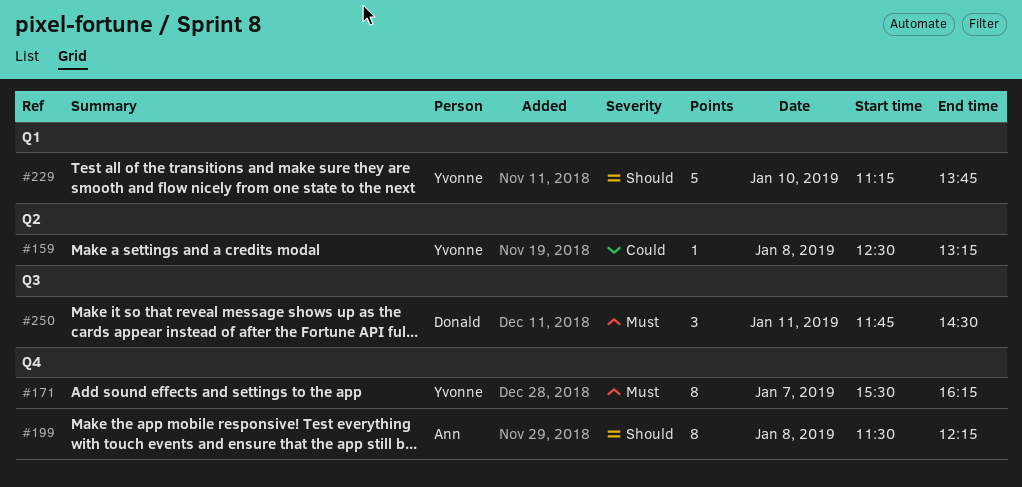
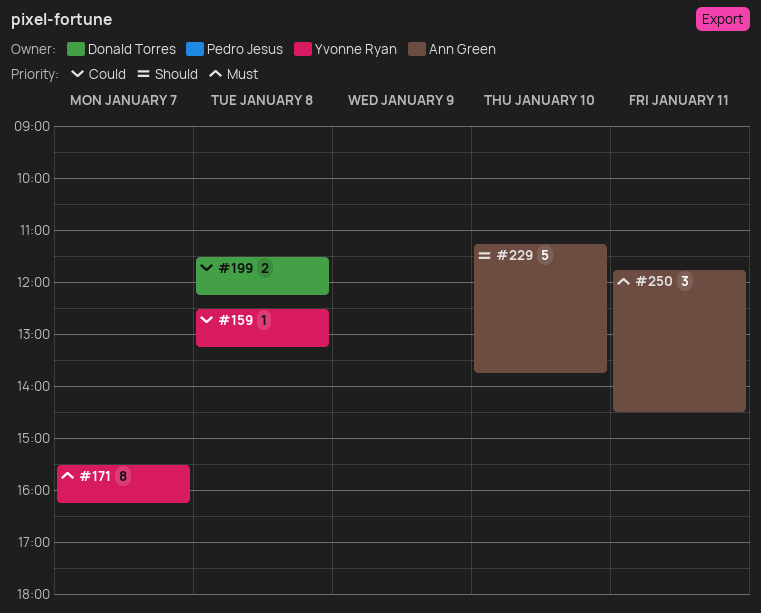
#199, owner: Ann Green -> Donald Torres
#199, priority: Should -> Could
#199, estimate: 8 -> 2
#229, owner: Yvonne Ryan -> Ann Green
#250, owner: Donald Torres -> Ann Green

